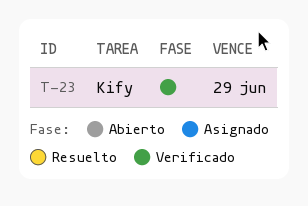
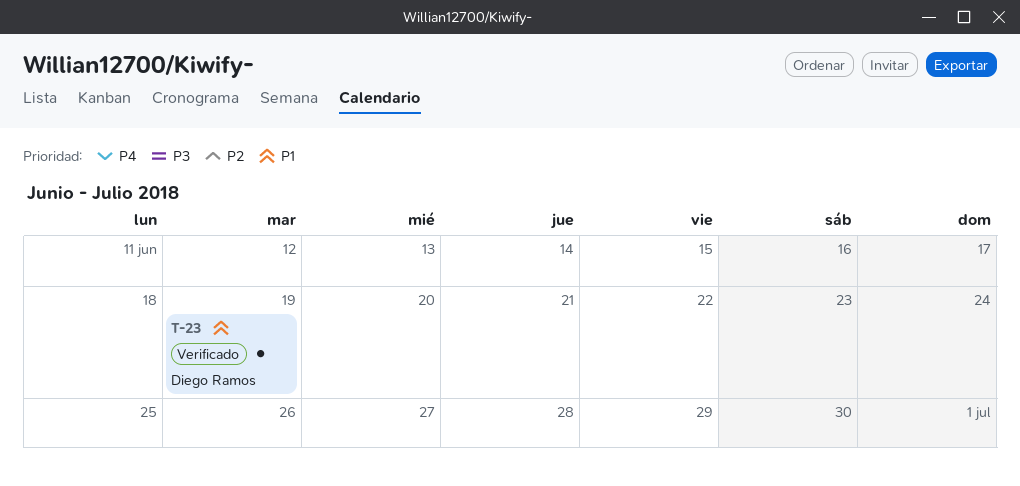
T-23, due: Jun 29 -> Jun 19

